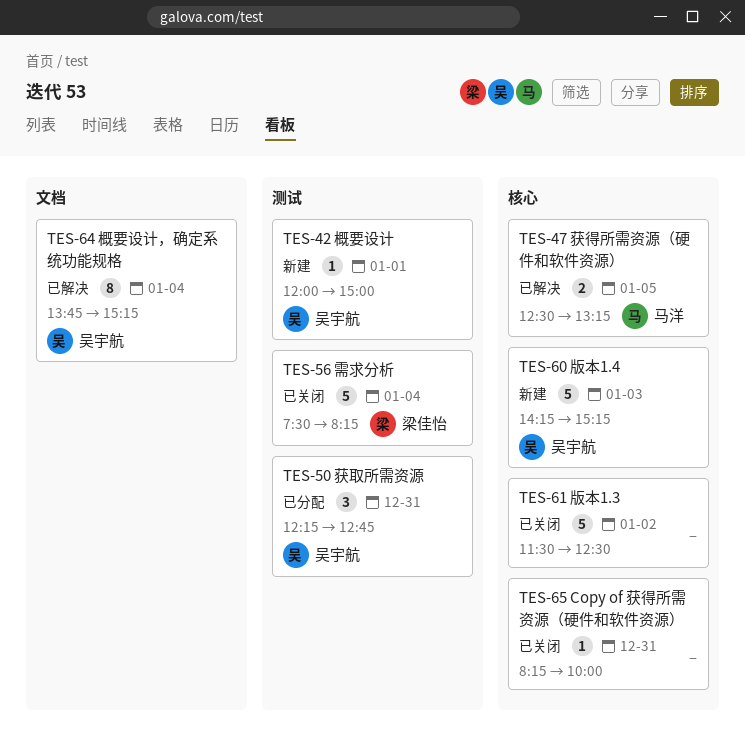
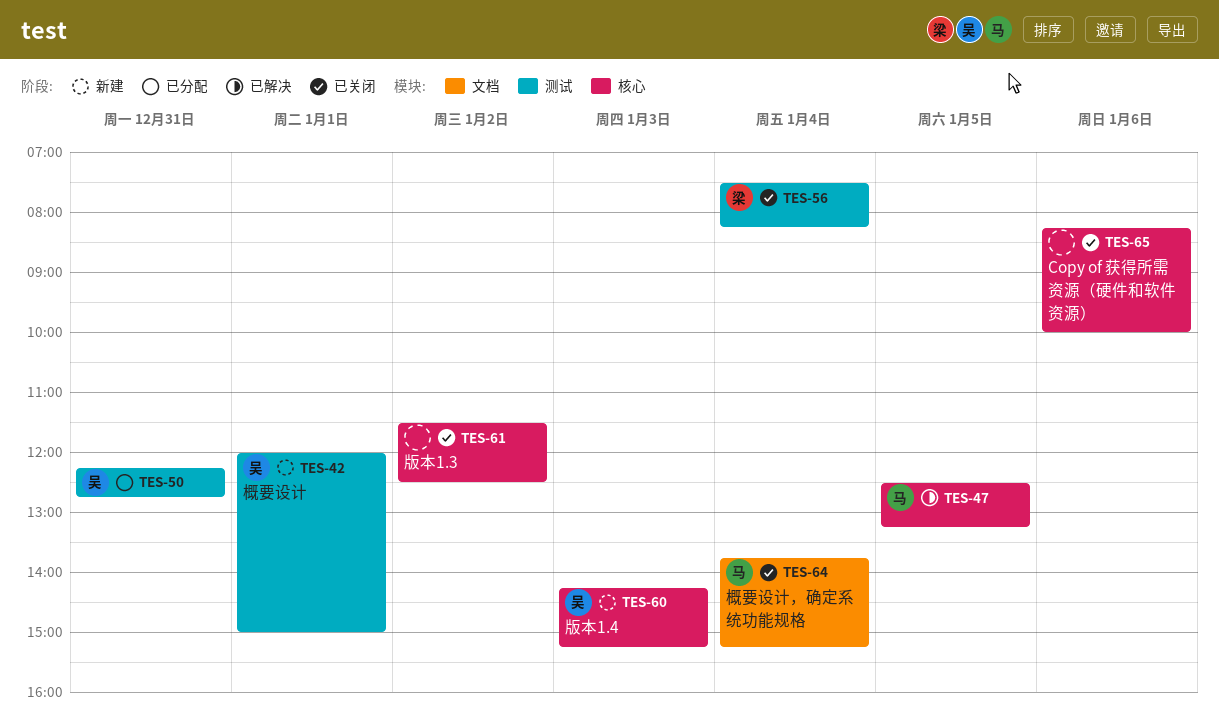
TES-64, status: 已解决 -> 已关闭
TES-64, owner: 吴宇航 -> 马洋
TES-65, day: Dec 31 -> Jan 6

